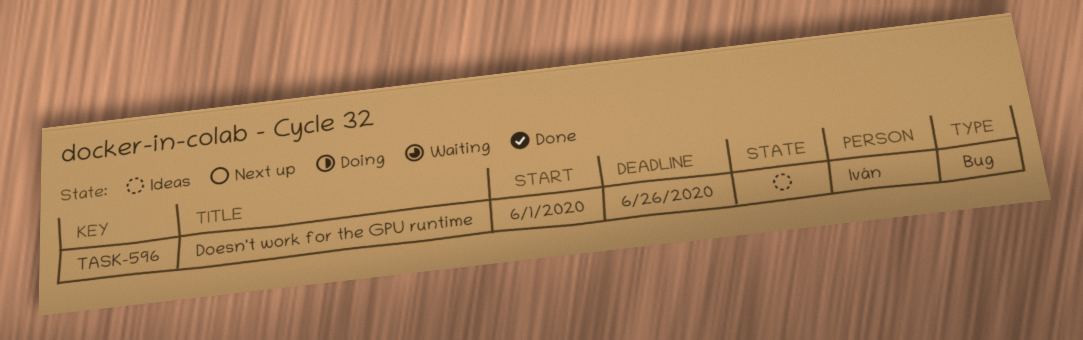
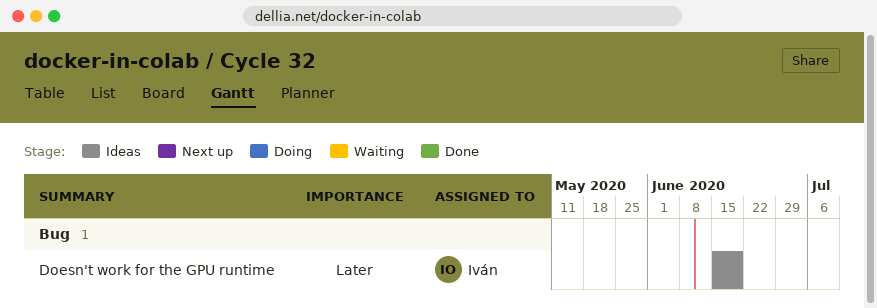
Doesn't work for the GPU runtime, start: Jun 1 -> Jun 15
Doesn't work for the GPU runtime, due: Jun 26 -> Jun 19

